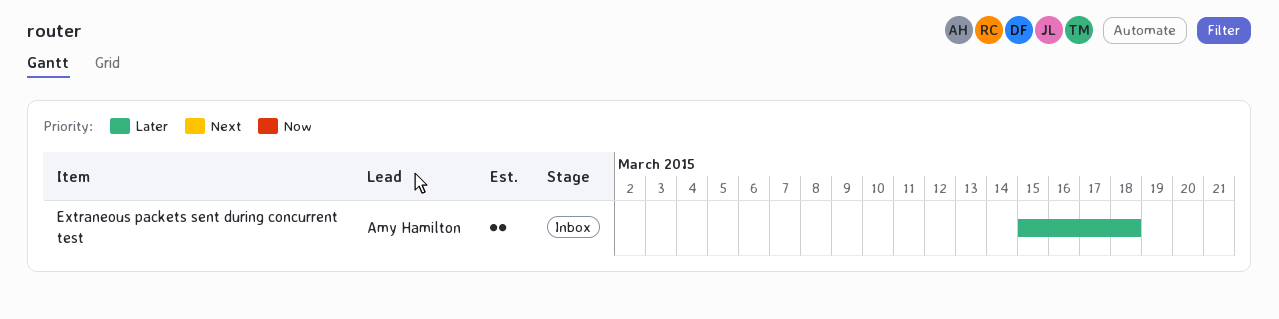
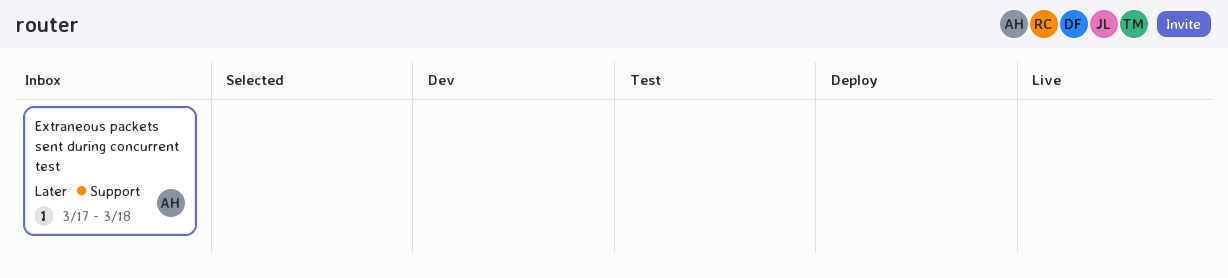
Extraneous packets sent during concurrent test, estimate: 2 -> 1
Extraneous packets sent during concurrent test, start: Mar 15 -> Mar 17

